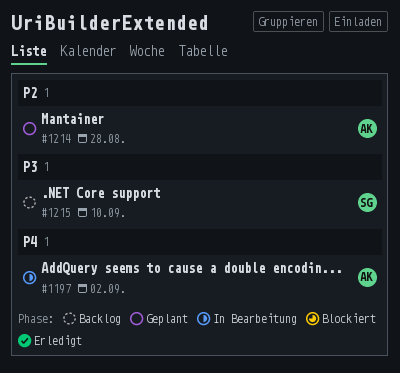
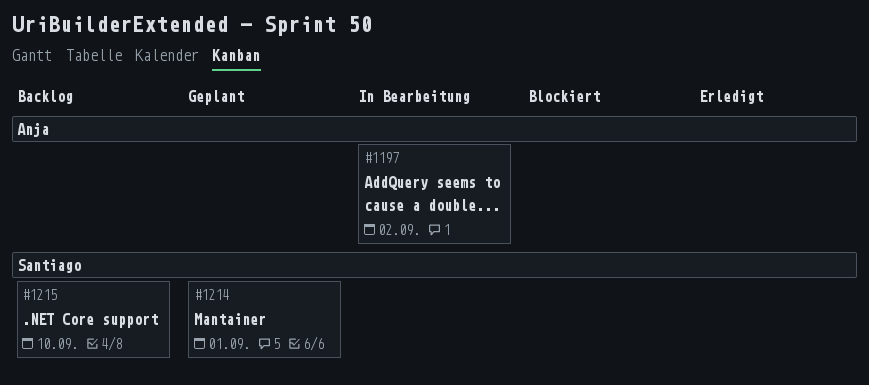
#1214, owner: Anja -> Santiago
#1214, due: Aug 28 -> Sep 1

